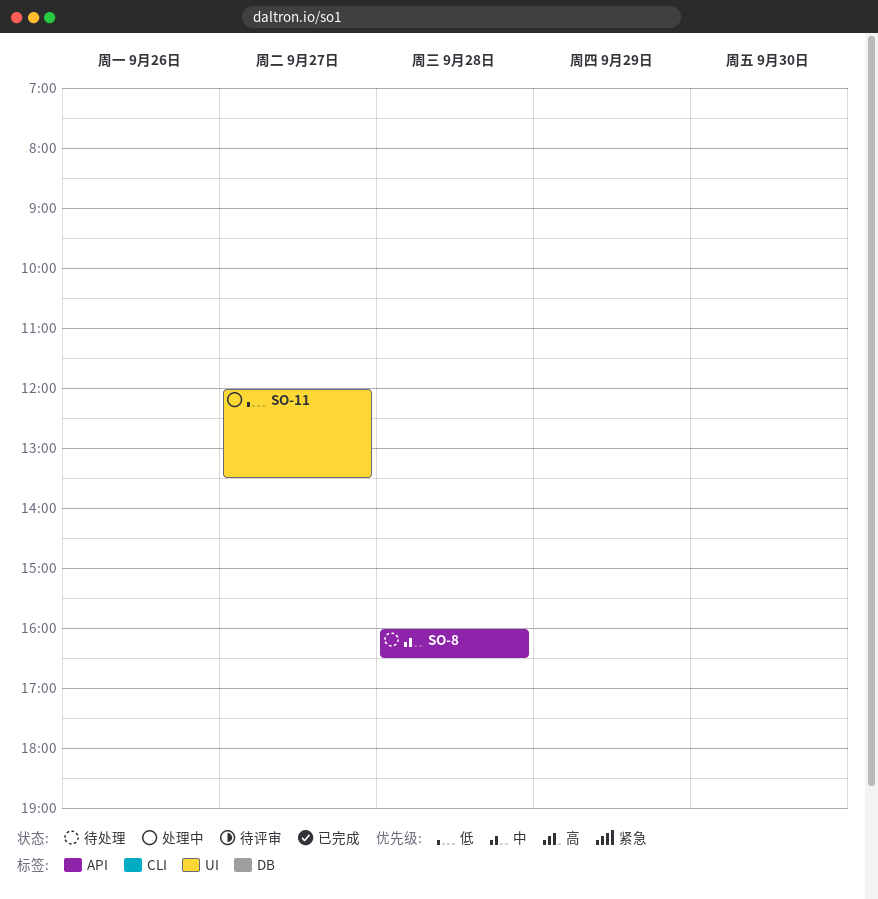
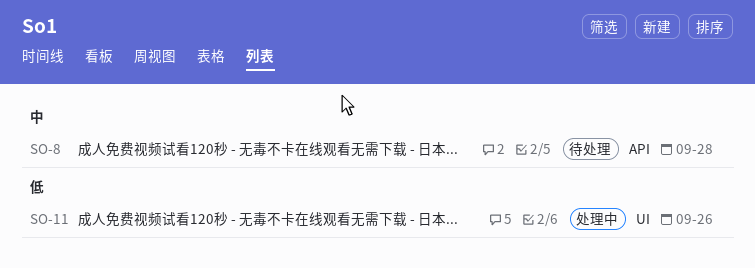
SO-11, day: Sep 27 -> Sep 26

